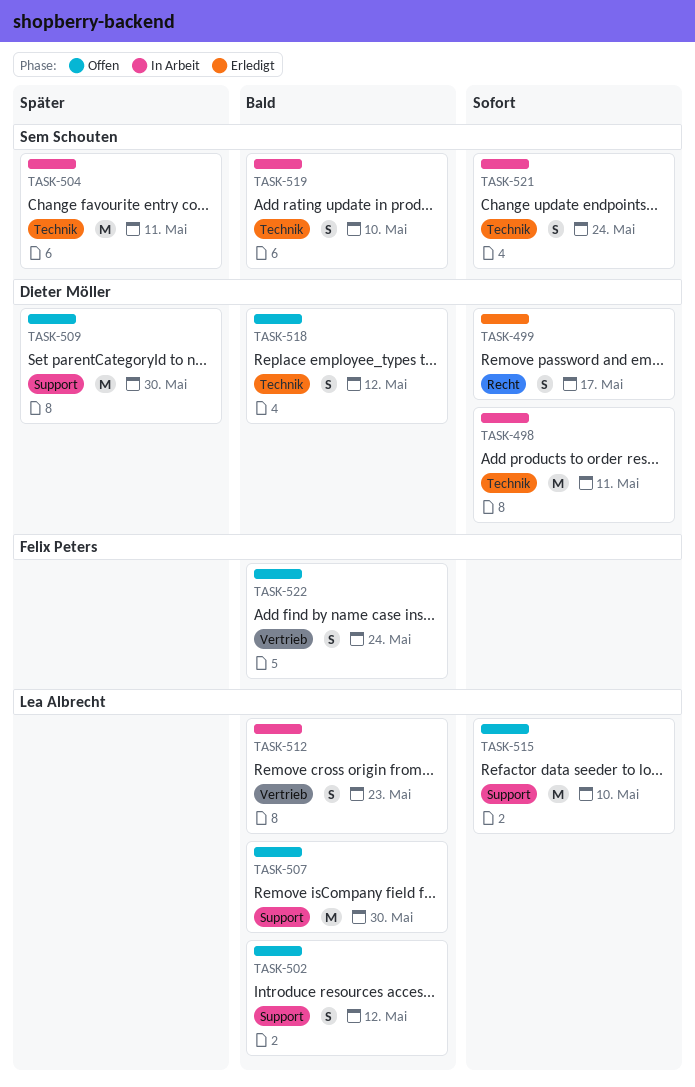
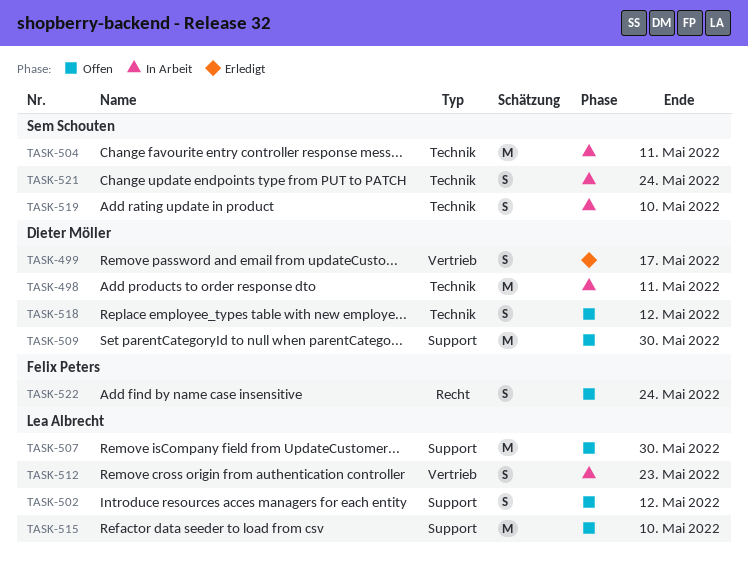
TASK-499, label: Recht -> Vertrieb
TASK-522, label: Vertrieb -> Recht

